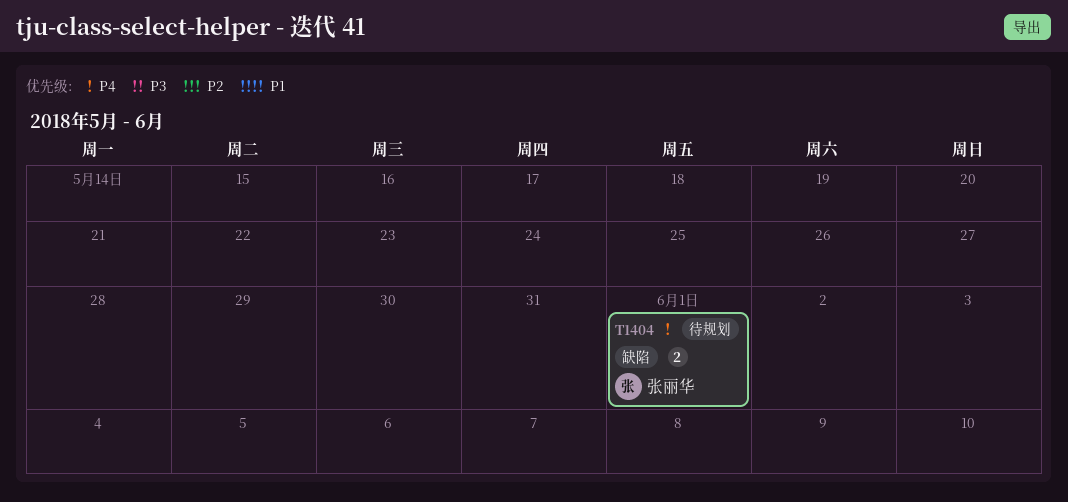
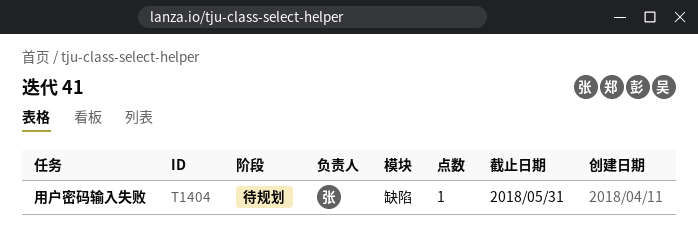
T1404, estimate: 2 -> 1
T1404, due: Jun 1 -> May 31

